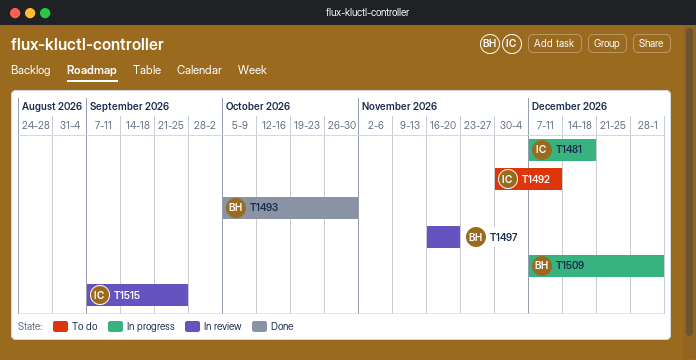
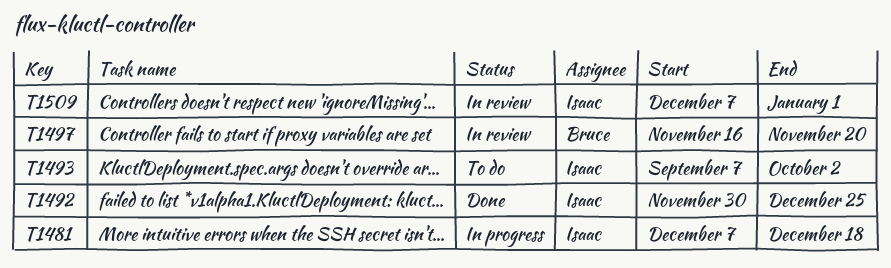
T1492, status: To do -> Done
T1492, due: Dec 11 -> Dec 25
T1493, status: Done -> To do
T1493, owner: Bruce -> Isaac
T1493, start: Oct 5 -> Sep 7
T1493, due: Oct 30 -> Oct 2
T1509, status: In progress -> In review
T1509, owner: Bruce -> Isaac
T1515: present -> none

